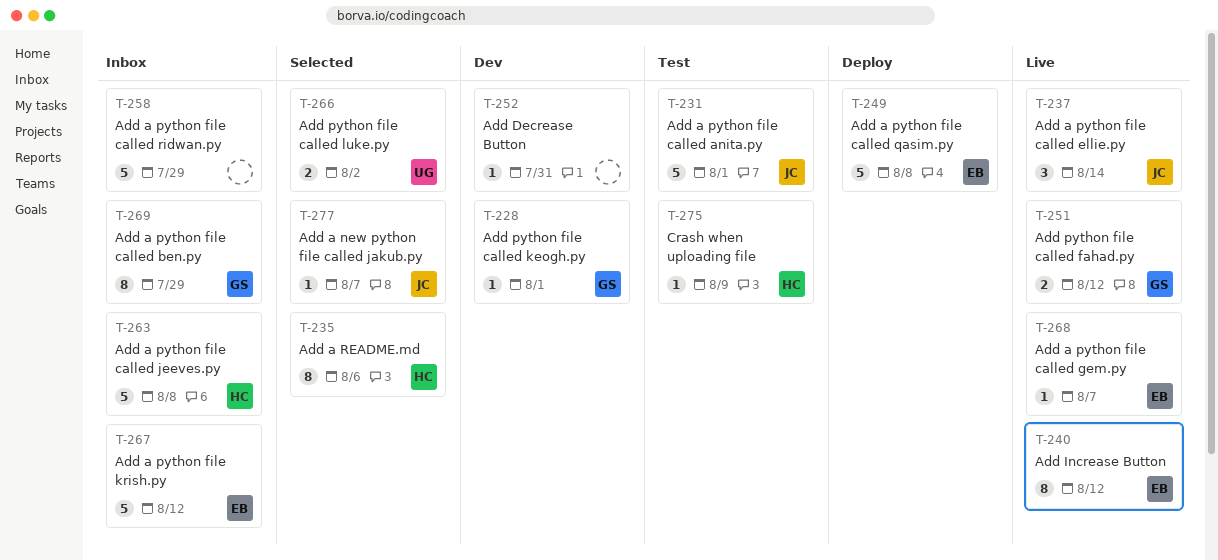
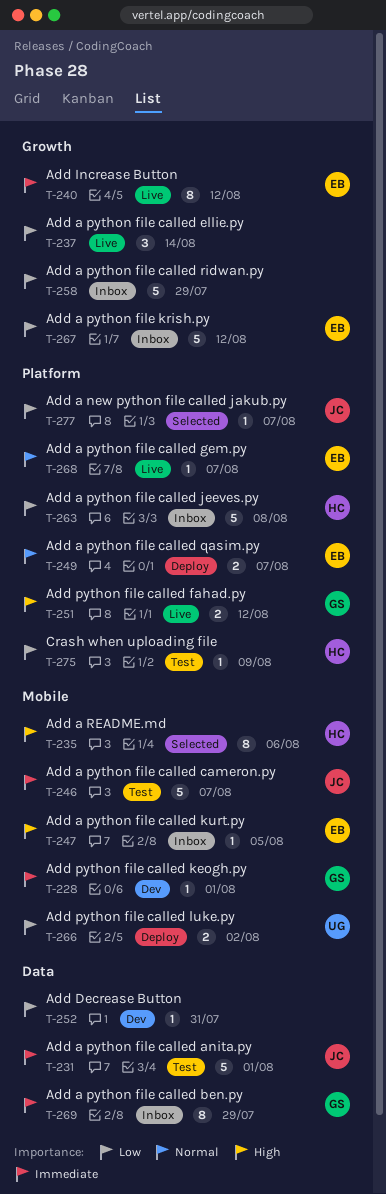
T-237, owner: JC -> none
T-246: none -> present
T-247: none -> present
T-249, estimate: 5 -> 2
T-249, due: Aug 8 -> Aug 7
T-266, status: Selected -> Deploy

